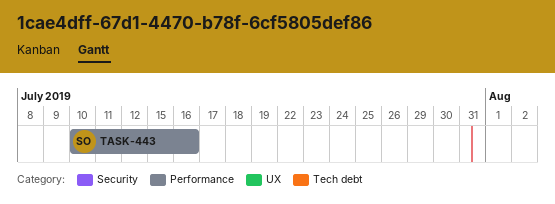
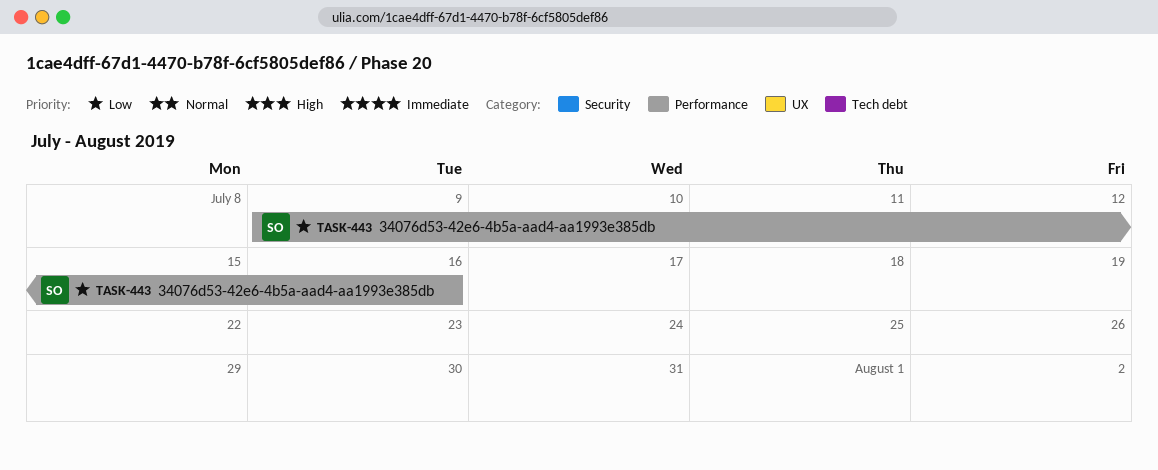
TASK-443, start: Jul 10 -> Jul 9

